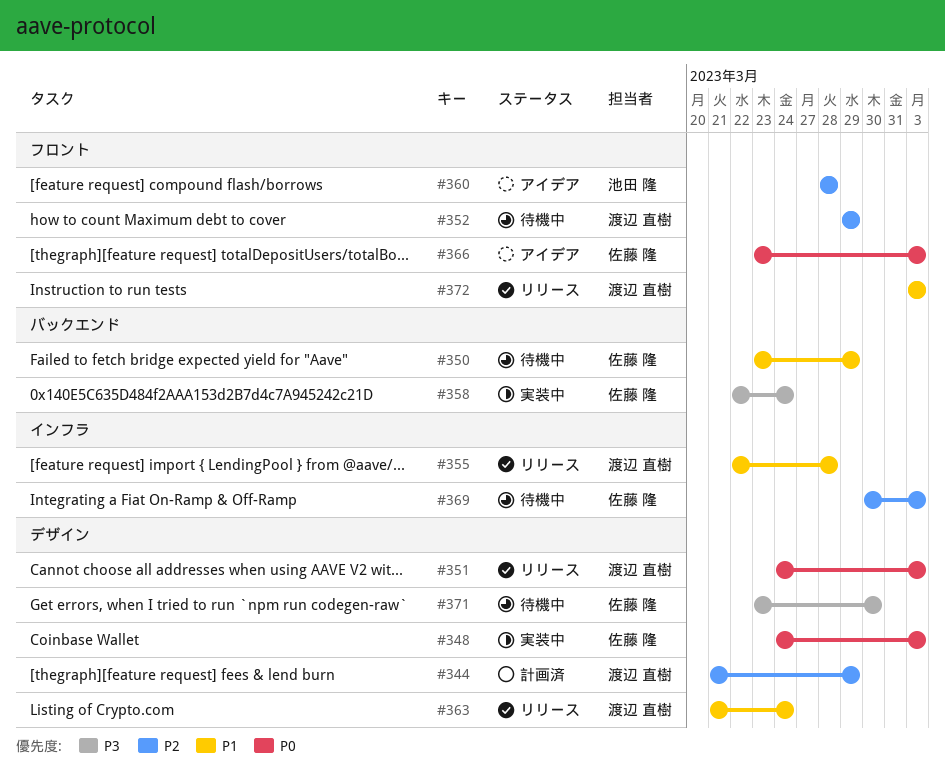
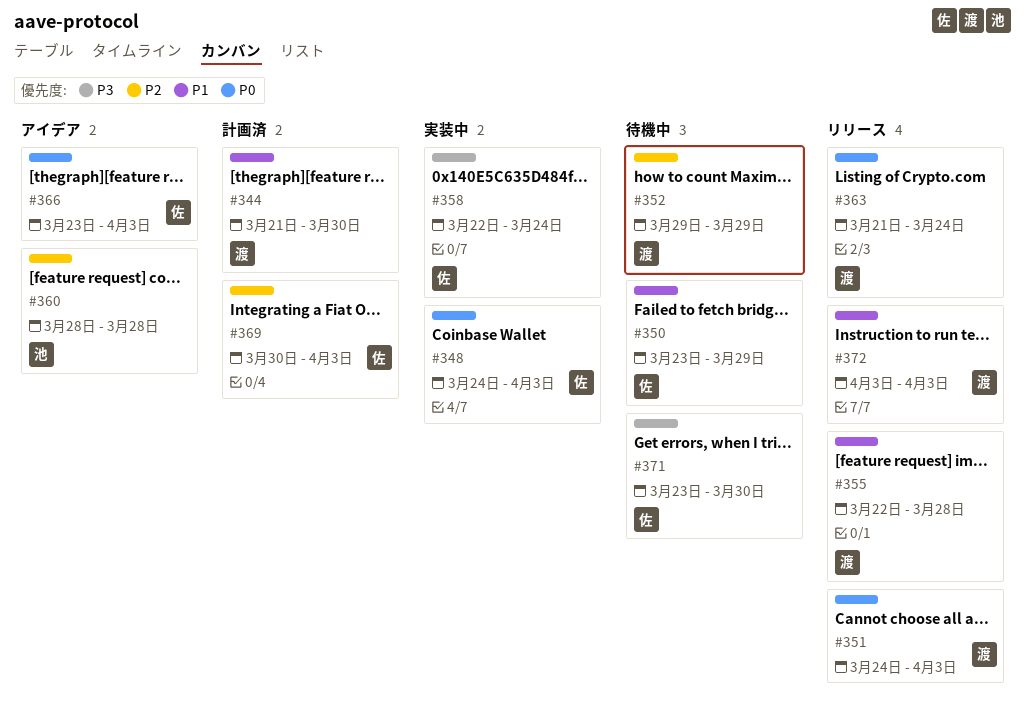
#344, priority: P2 -> P1
#344, due: Mar 29 -> Mar 30
#363, priority: P1 -> P0
#369, status: 待機中 -> 計画済

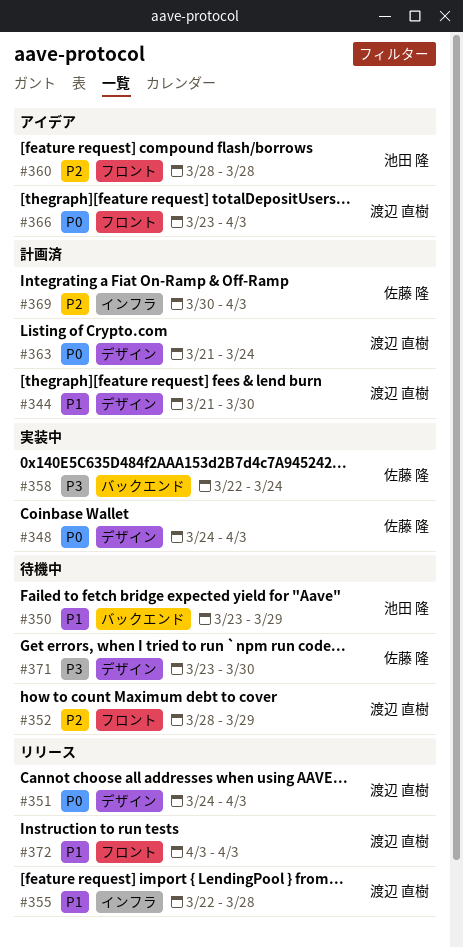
#350, owner: 佐藤 隆 -> 池田 隆
#352, start: Mar 29 -> Mar 28
#363, status: リリース -> 計画済
#366, owner: 佐藤 隆 -> 渡辺 直樹

